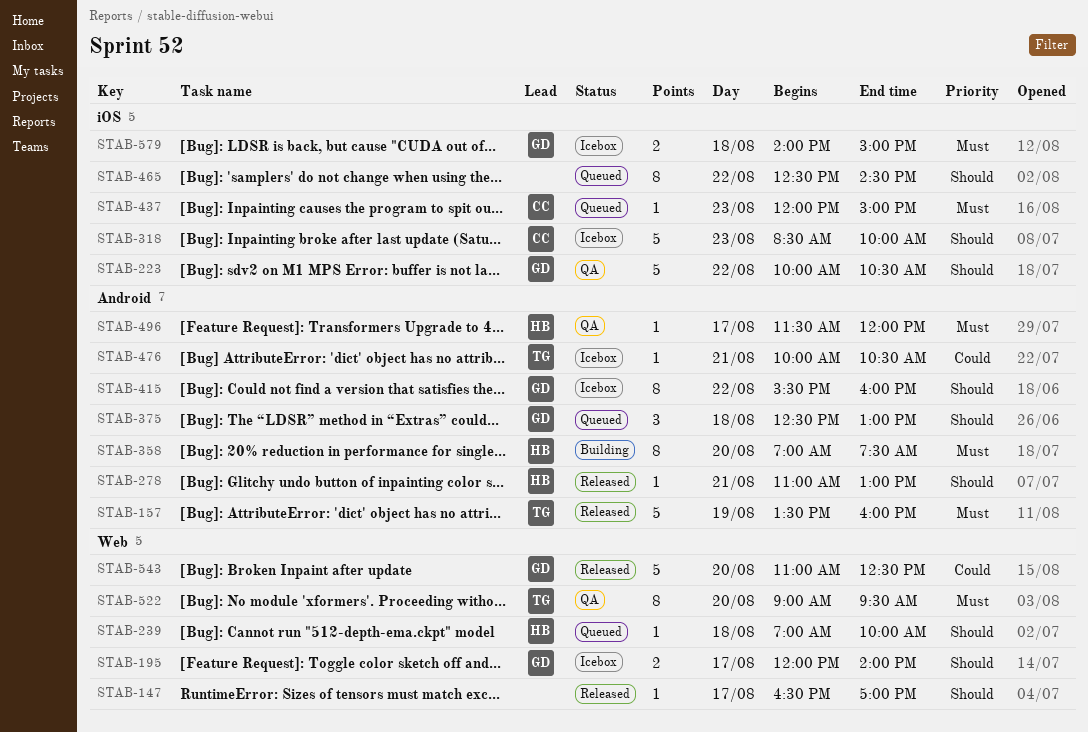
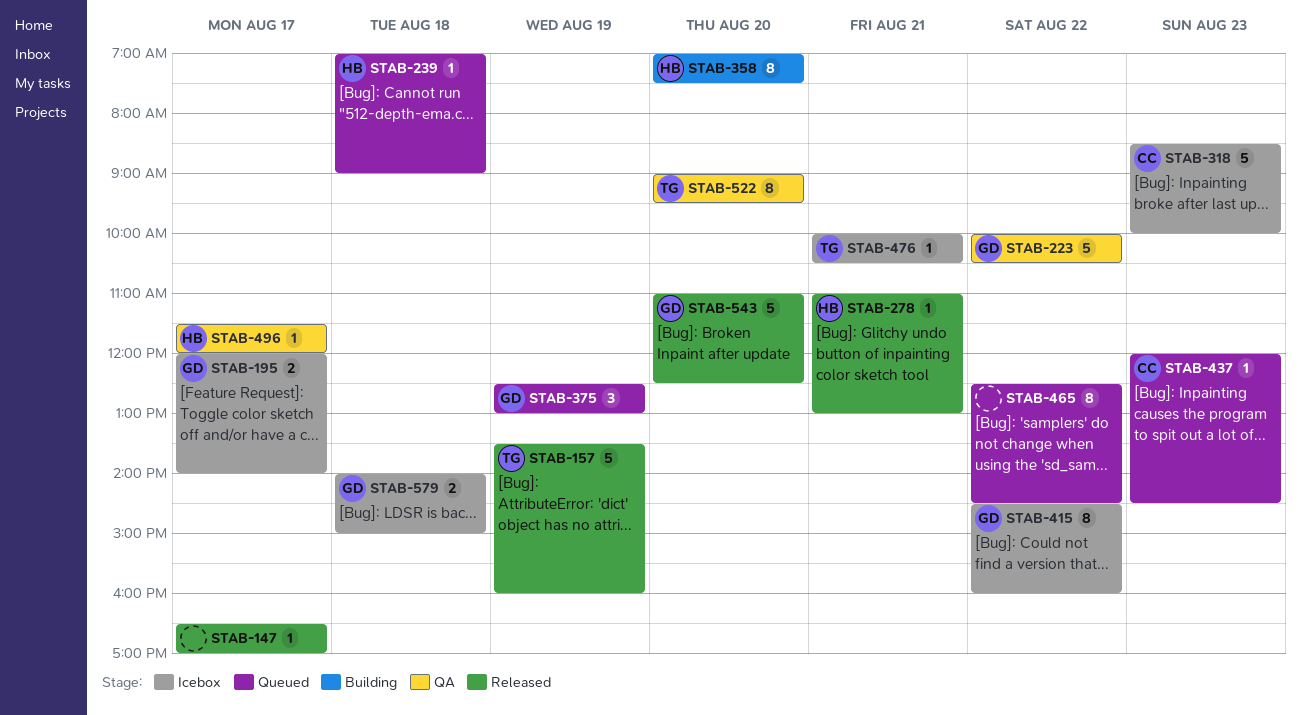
STAB-239, ends: 10:00 -> 09:00
STAB-375, day: Aug 18 -> Aug 19
STAB-415, begins: 15:30 -> 14:30
STAB-437, ends: 15:00 -> 14:30

